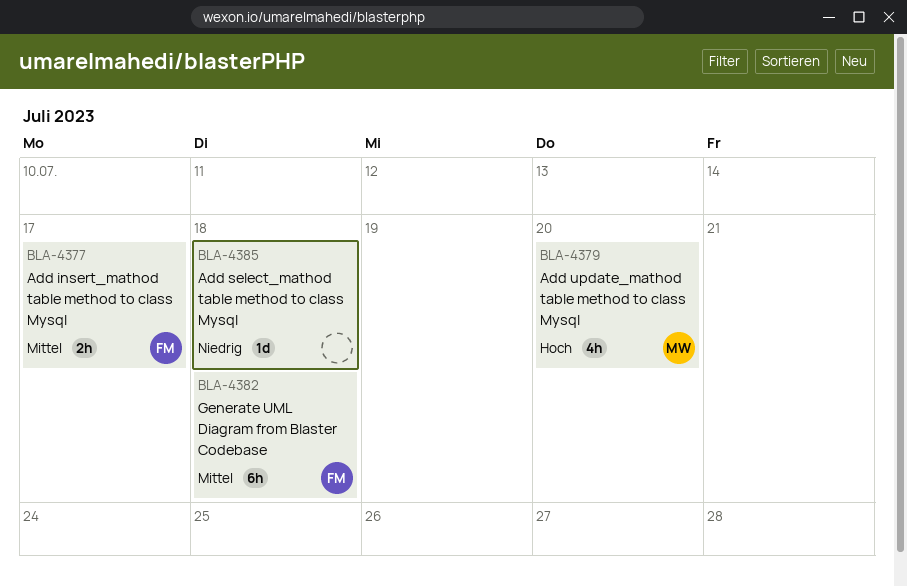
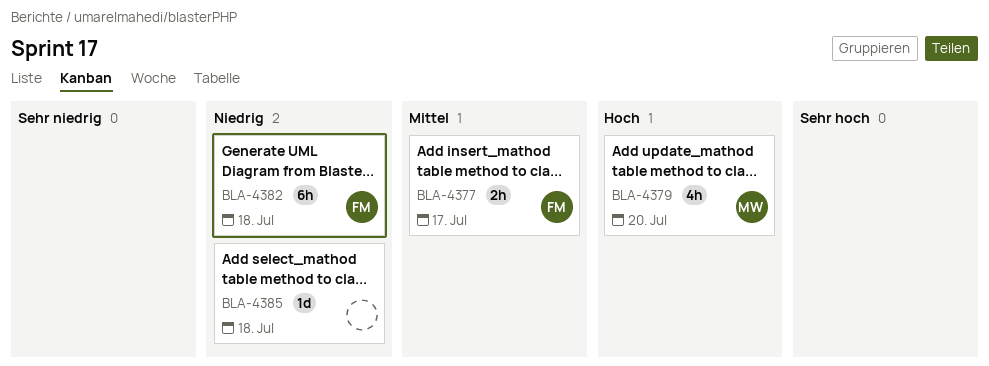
BLA-4382, priority: Mittel -> Niedrig

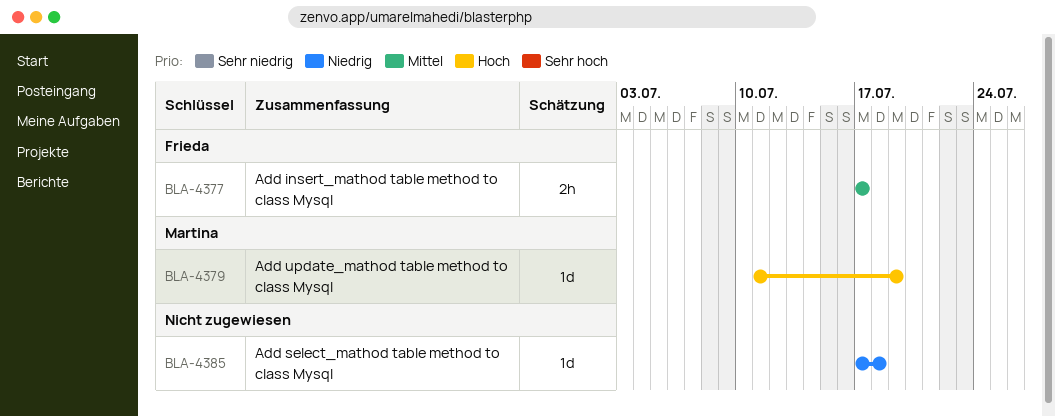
BLA-4379, estimate: 4h -> 1d
BLA-4379, due: Jul 20 -> Jul 19
BLA-4382: present -> none

